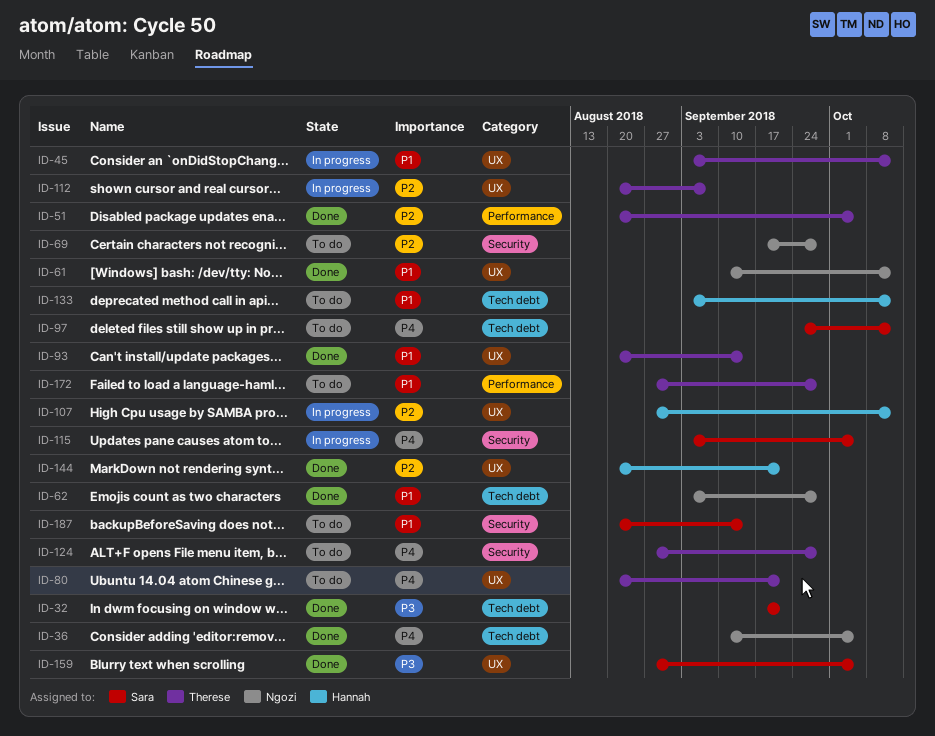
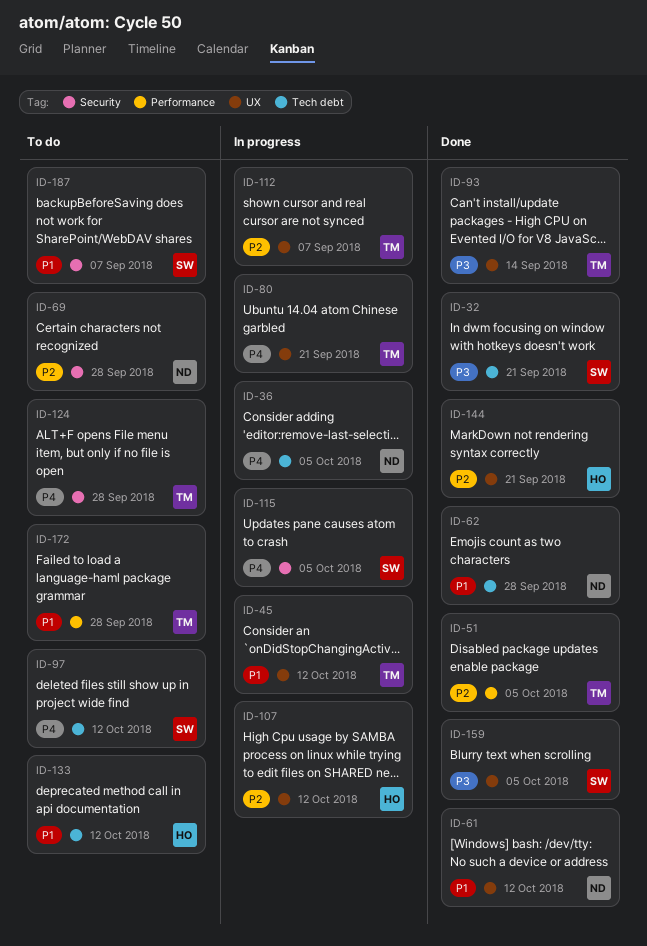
ID-36, status: Done -> In progress
ID-80, status: To do -> In progress
ID-93, priority: P1 -> P3
ID-187, due: Sep 14 -> Sep 7

